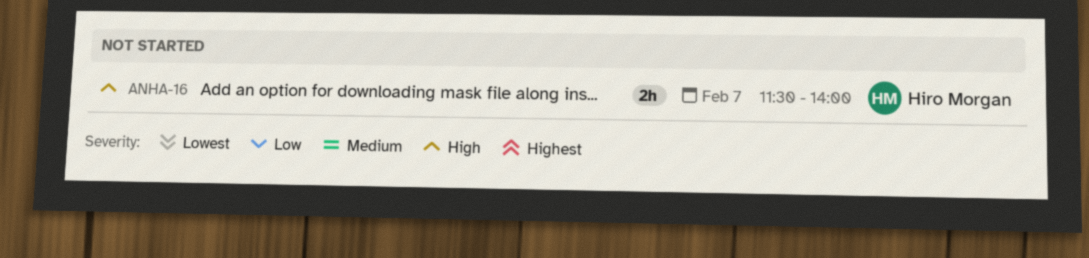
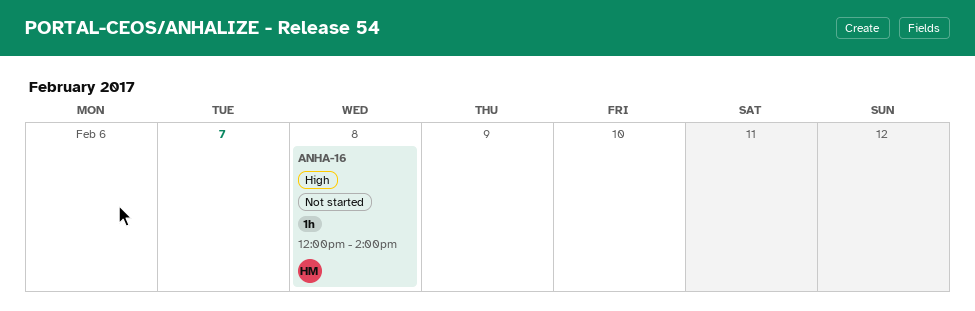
ANHA-16, estimate: 2h -> 1h
ANHA-16, day: Feb 7 -> Feb 8
ANHA-16, begins: 11:30 -> 12:00

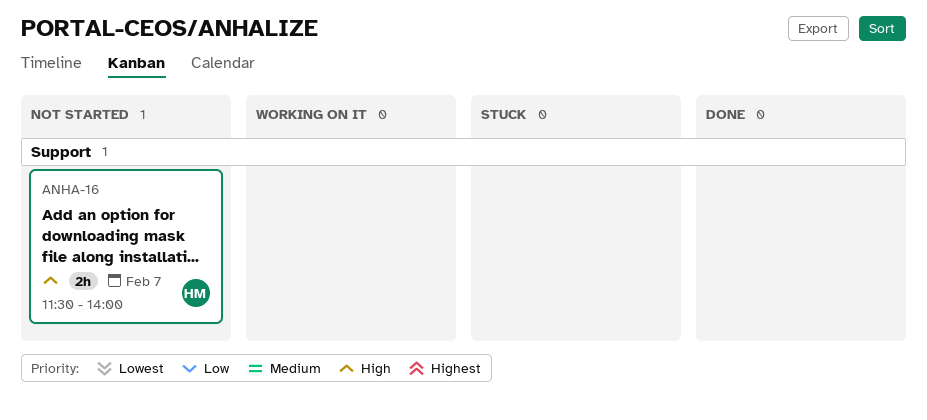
ANHA-16, estimate: 1h -> 2h
ANHA-16, day: Feb 8 -> Feb 7
ANHA-16, begins: 12:00 -> 11:30

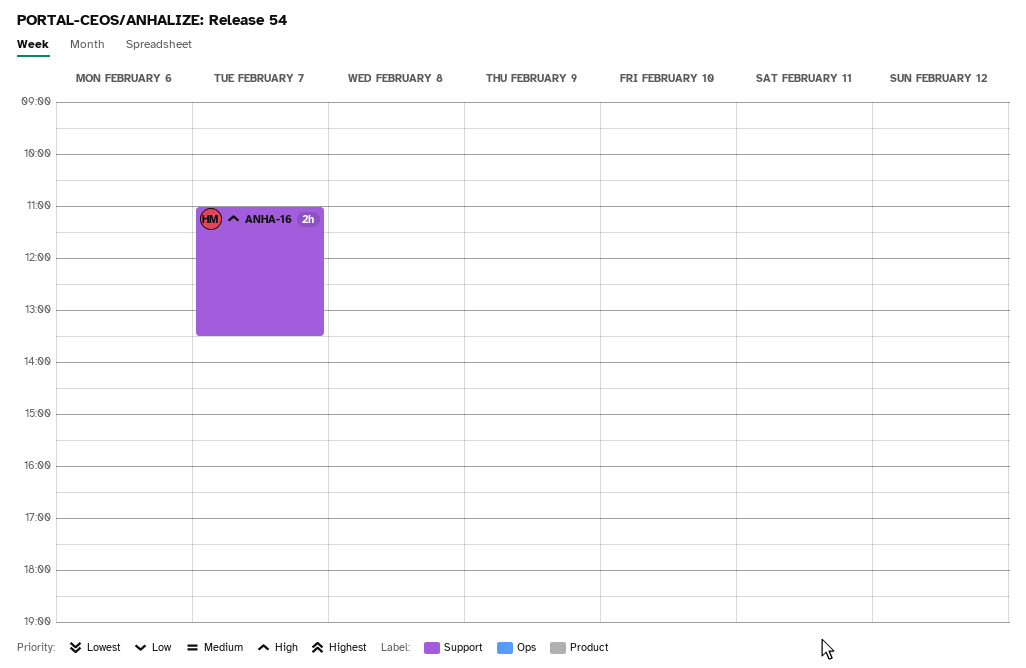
ANHA-16, begins: 11:30 -> 11:00
ANHA-16, ends: 14:00 -> 13:30

